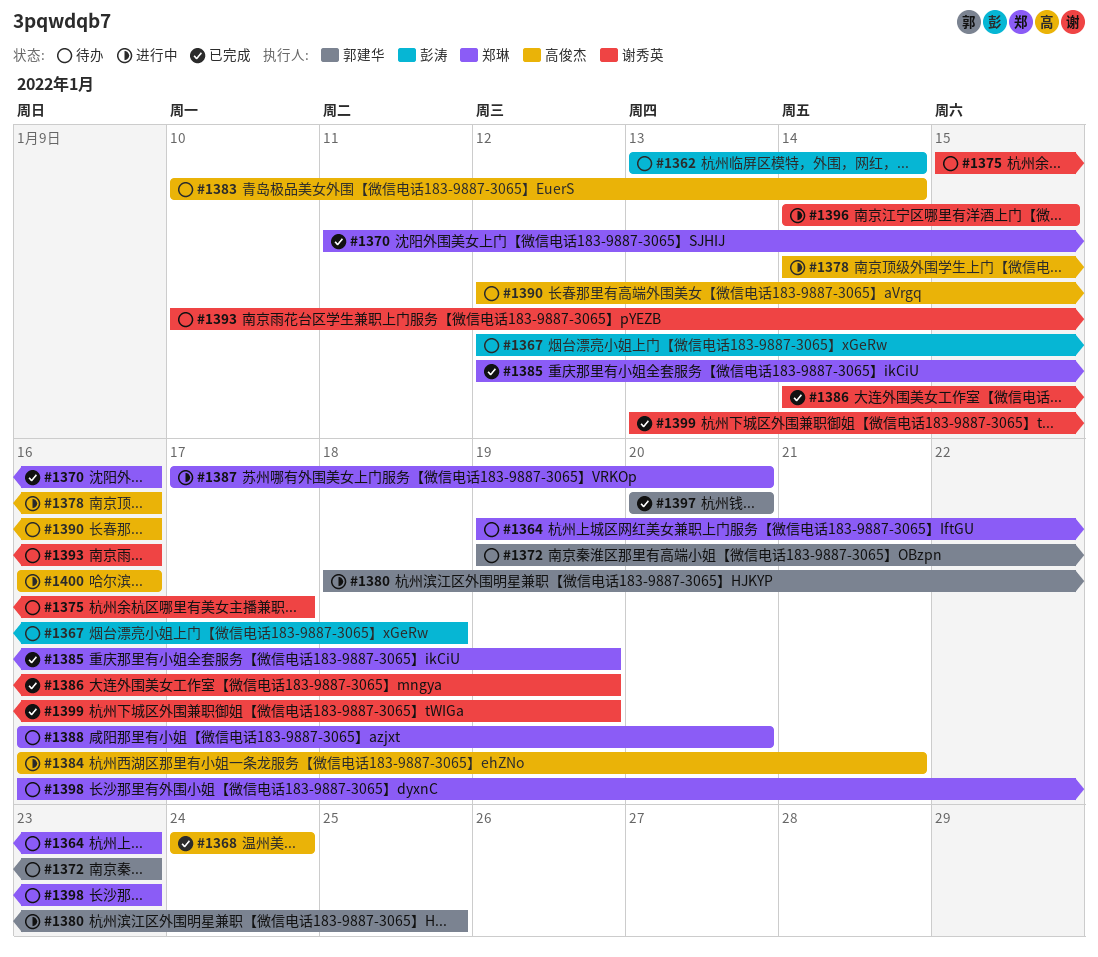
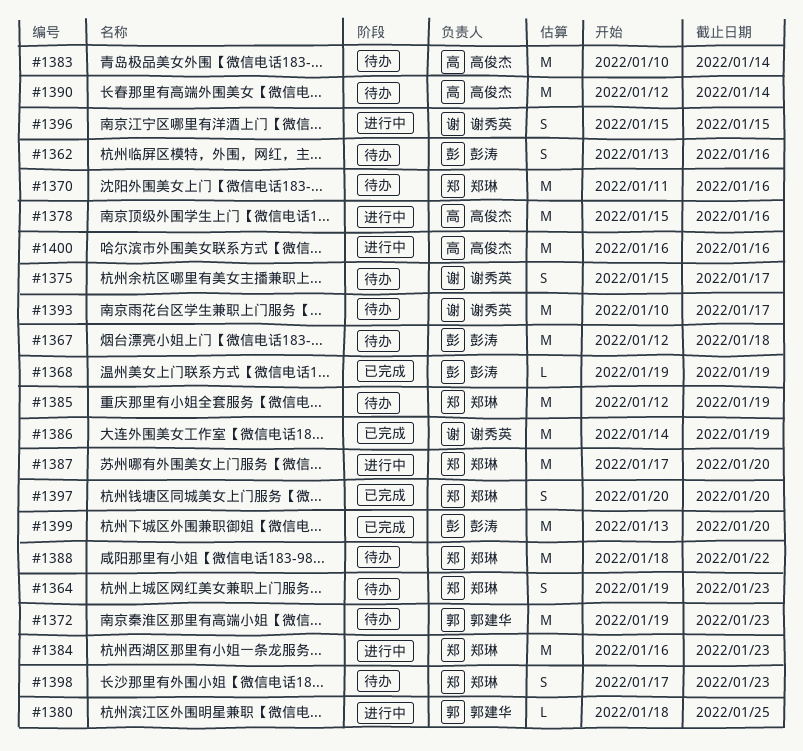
#1362, due: Jan 14 -> Jan 16
#1368, owner: 高俊杰 -> 彭涛
#1368, start: Jan 24 -> Jan 19
#1368, due: Jan 24 -> Jan 19
#1370, status: 已完成 -> 待办
#1378, start: Jan 14 -> Jan 15
#1384, owner: 高俊杰 -> 郑琳
#1384, due: Jan 21 -> Jan 23
#1385, status: 已完成 -> 待办
#1388, start: Jan 16 -> Jan 18
#1388, due: Jan 20 -> Jan 22
#1390, due: Jan 16 -> Jan 14
#1393, due: Jan 16 -> Jan 17
#1396, start: Jan 14 -> Jan 15
#1397, owner: 郭建华 -> 郑琳
#1398, start: Jan 16 -> Jan 17
#1399, owner: 谢秀英 -> 彭涛
#1399, due: Jan 19 -> Jan 20

